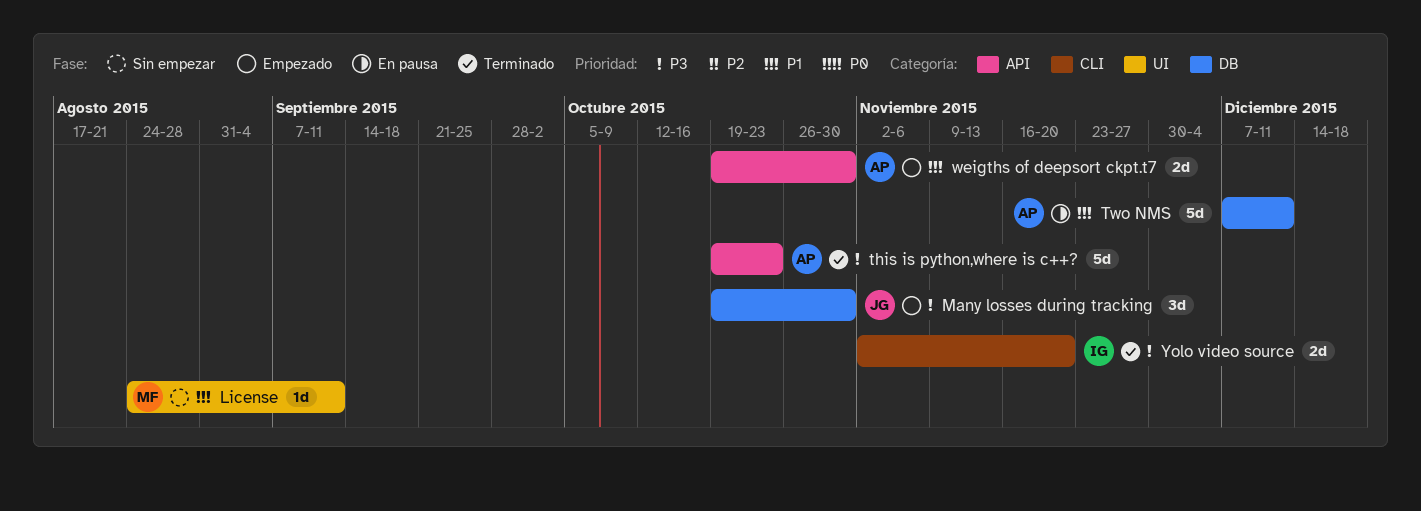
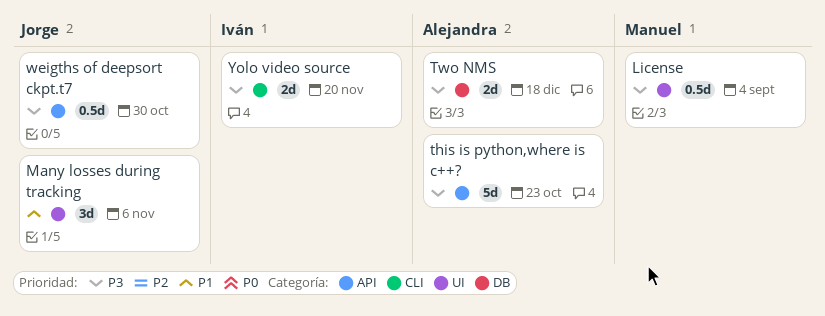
License, priority: P1 -> P3
License, estimate: 1d -> 0.5d
License, due: Sep 11 -> Sep 4
Many losses during tracking, priority: P3 -> P1
Many losses during tracking, label: DB -> UI
Many losses during tracking, due: Oct 30 -> Nov 6
Two NMS, priority: P1 -> P3
Two NMS, estimate: 5d -> 2d
Two NMS, due: Dec 11 -> Dec 18
weigths of deepsort ckpt.t7, owner: Alejandra -> Jorge
weigths of deepsort ckpt.t7, priority: P1 -> P3
weigths of deepsort ckpt.t7, estimate: 2d -> 0.5d

